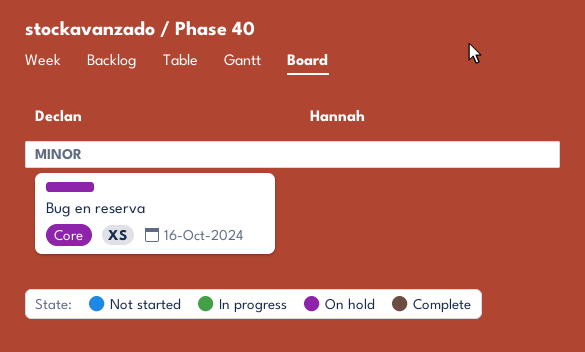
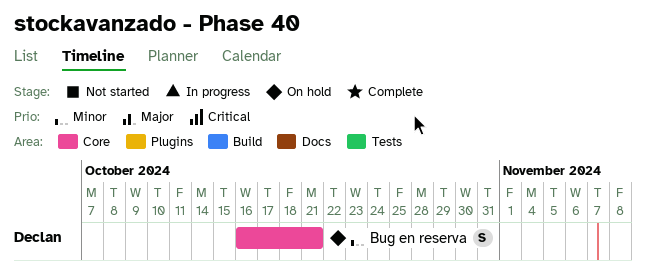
Bug en reserva, estimate: XS -> S
Bug en reserva, due: Oct 16 -> Oct 21

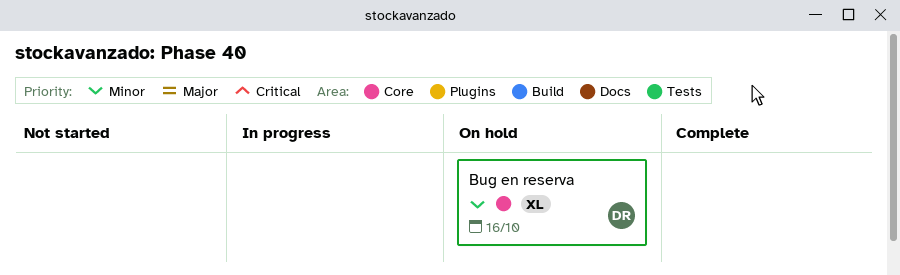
Bug en reserva, estimate: S -> XL
Bug en reserva, due: Oct 21 -> Oct 16

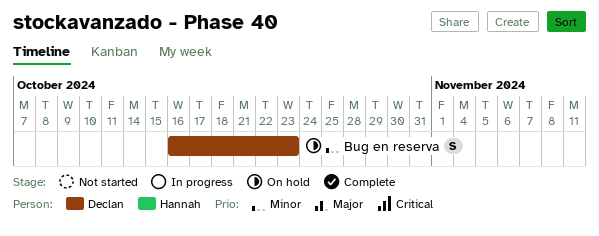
Bug en reserva, estimate: XL -> S
Bug en reserva, due: Oct 16 -> Oct 23

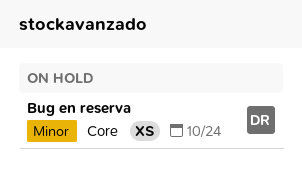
Bug en reserva, estimate: S -> XS
Bug en reserva, due: Oct 23 -> Oct 24

